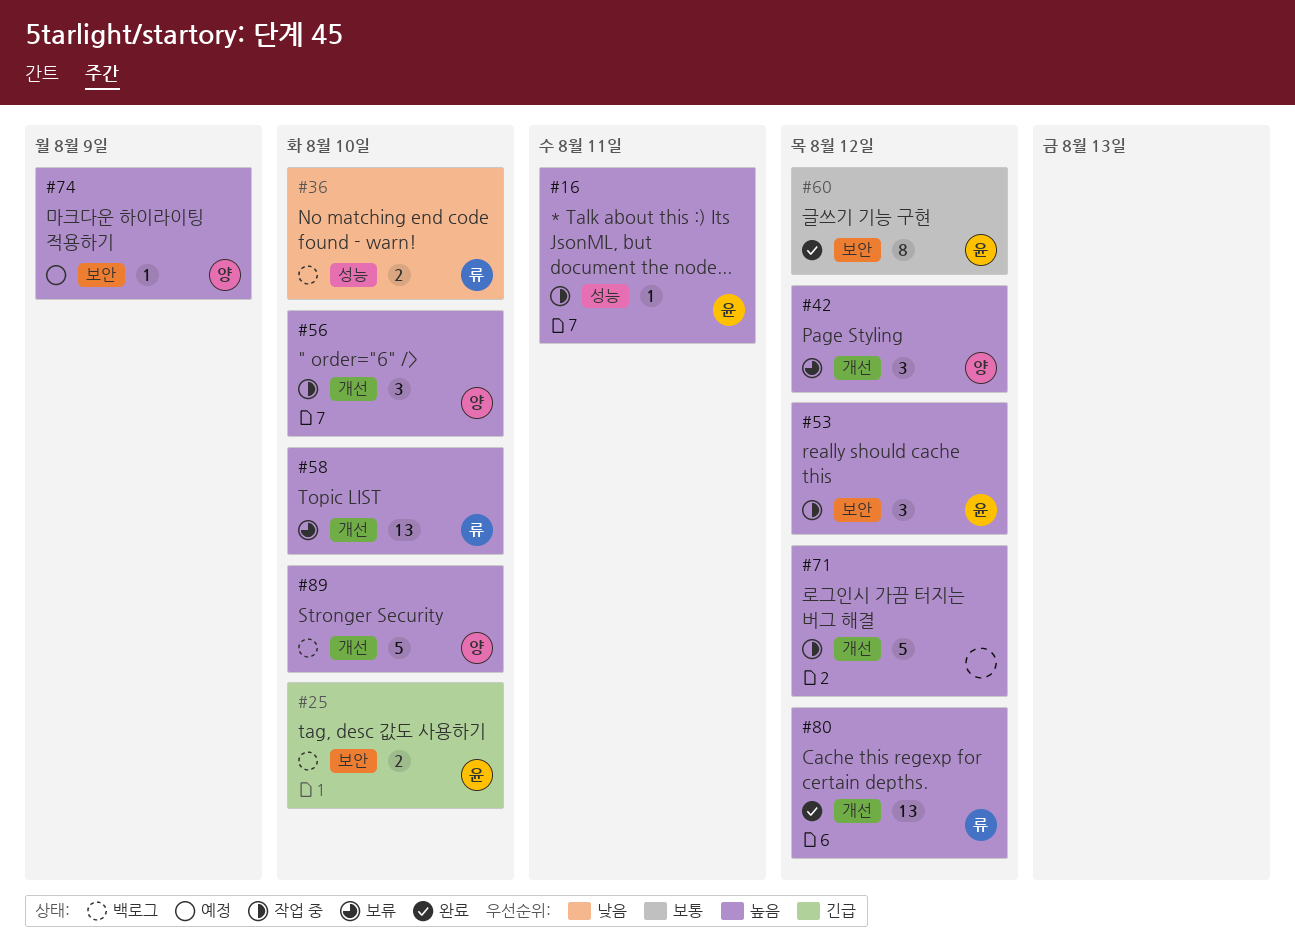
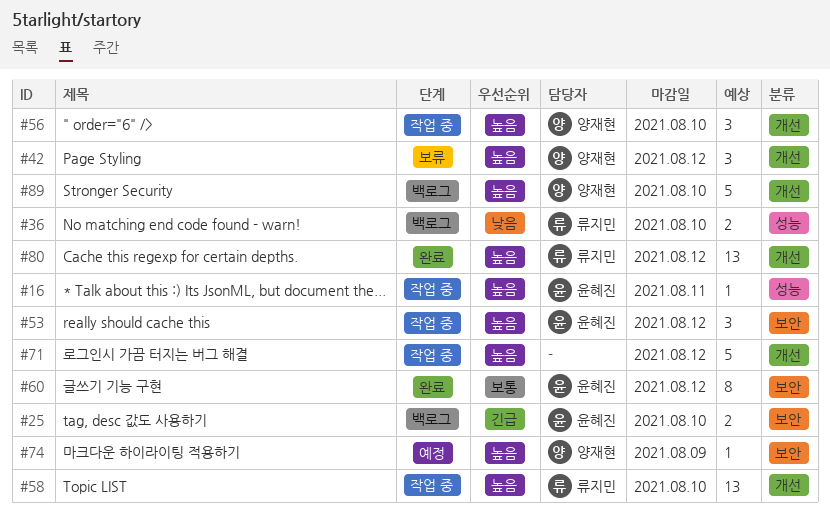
#58, status: 보류 -> 작업 중

